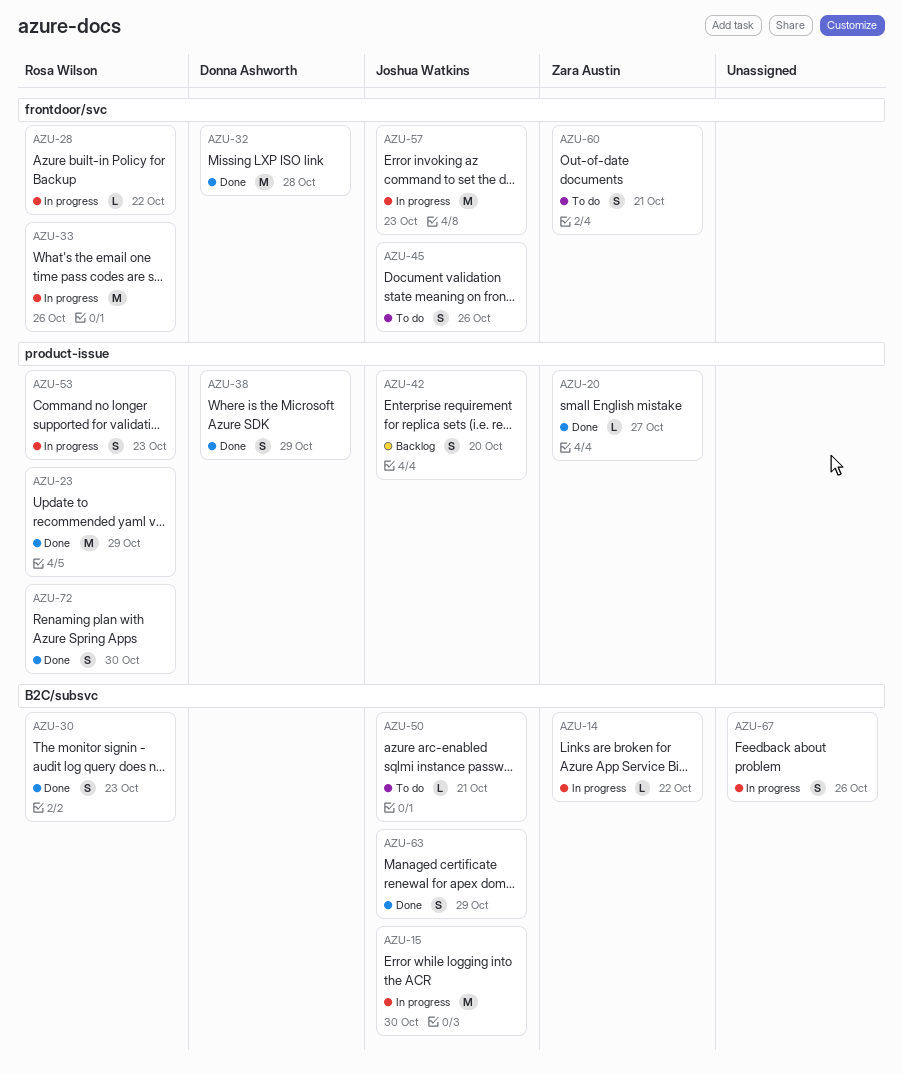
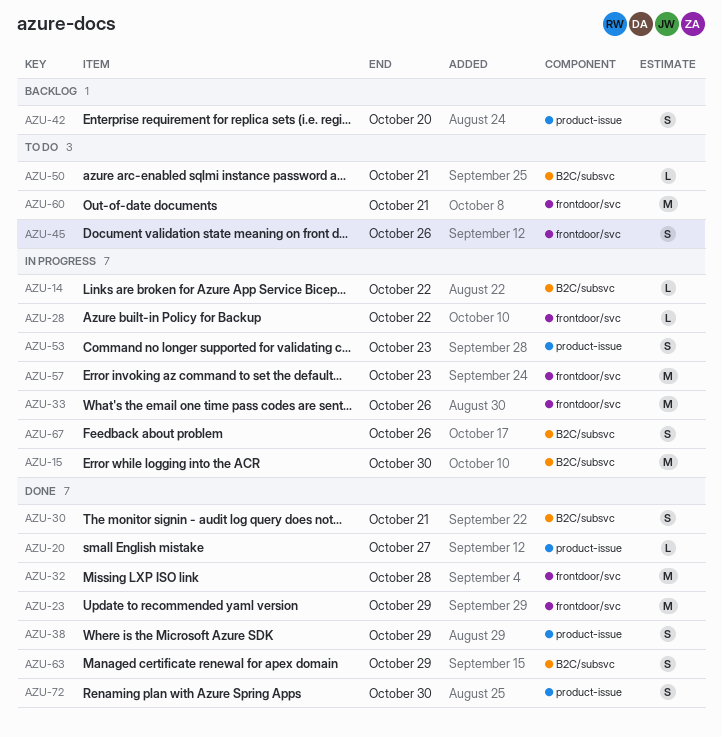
AZU-23, label: product-issue -> frontdoor/svc
AZU-30, due: Oct 23 -> Oct 21
AZU-60, estimate: S -> M

